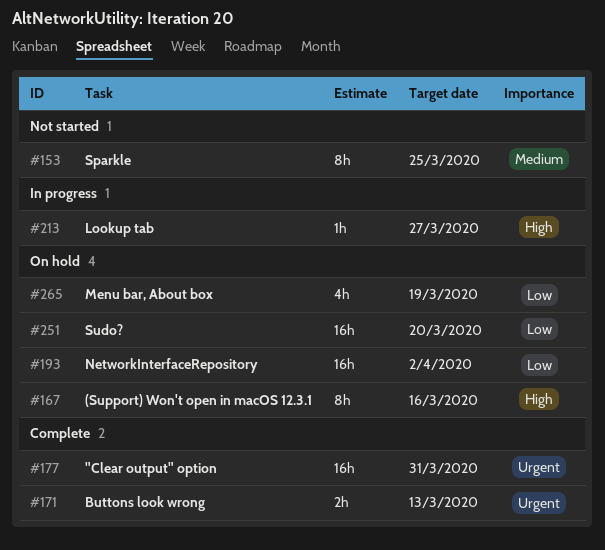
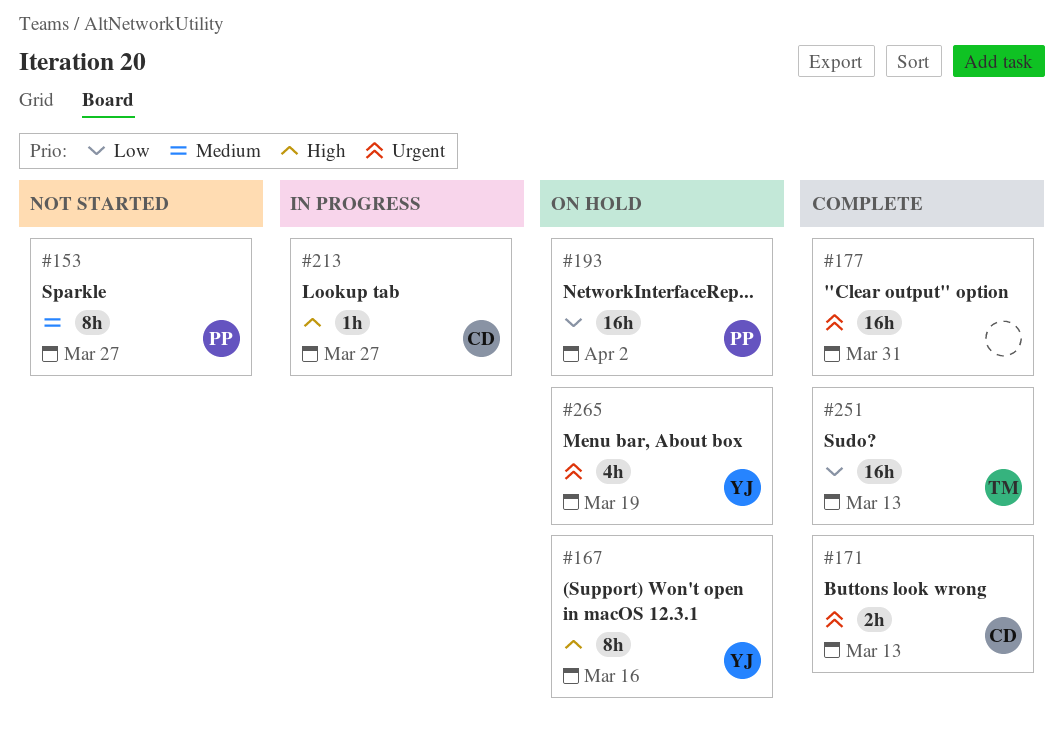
#153, due: Mar 25 -> Mar 27
#251, status: On hold -> Complete
#251, due: Mar 20 -> Mar 13
#265, priority: Low -> Urgent

